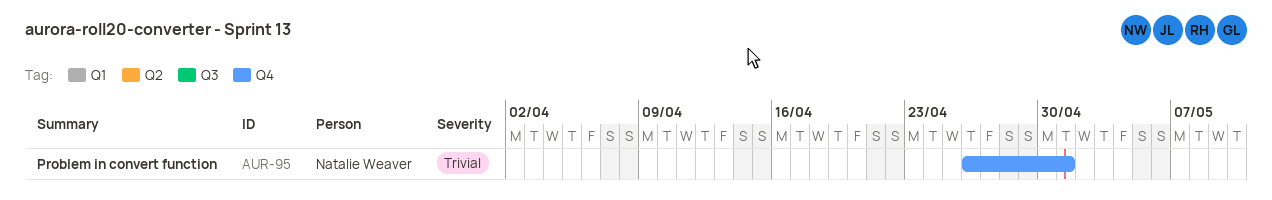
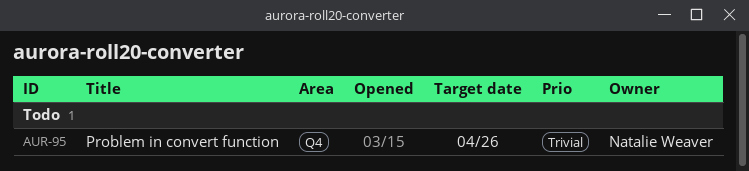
AUR-95, due: May 1 -> Apr 26

